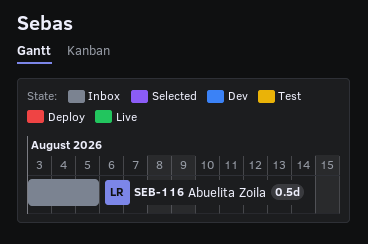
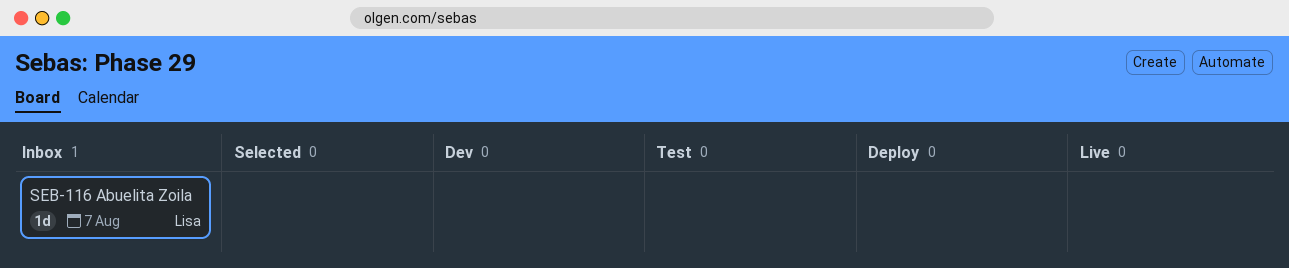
SEB-116, estimate: 0.5d -> 1d
SEB-116, due: Aug 5 -> Aug 7

